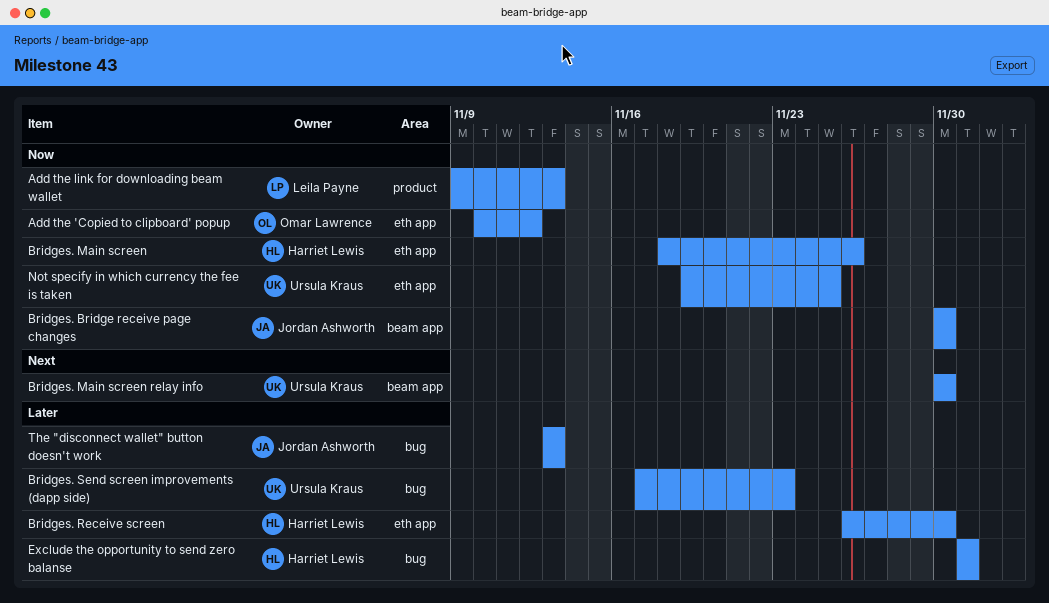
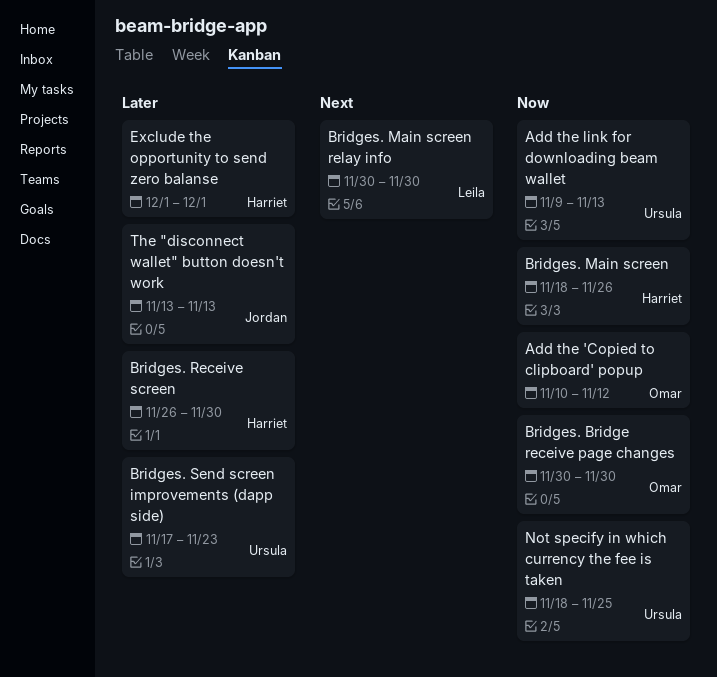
Add the link for downloading beam wallet, owner: Leila Payne -> Ursula Kraus
Bridges. Bridge receive page changes, owner: Jordan Ashworth -> Omar Lawrence
Bridges. Main screen relay info, owner: Ursula Kraus -> Leila Payne
Not specify in which currency the fee is taken, start: Nov 19 -> Nov 18

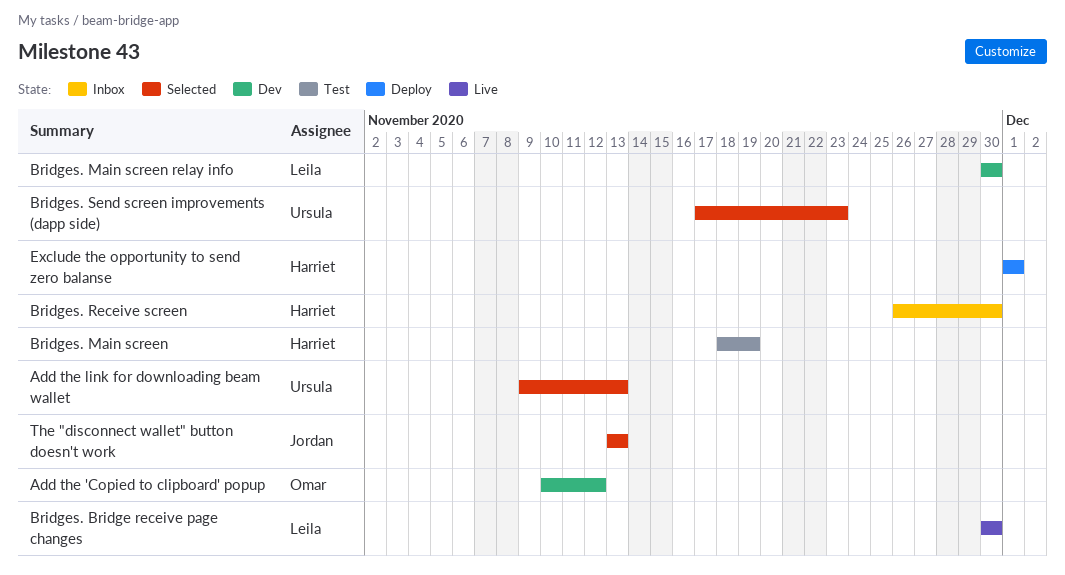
Bridges. Bridge receive page changes, owner: Omar -> Leila
Bridges. Main screen, due: Nov 26 -> Nov 19
Not specify in which currency the fee is taken: present -> none

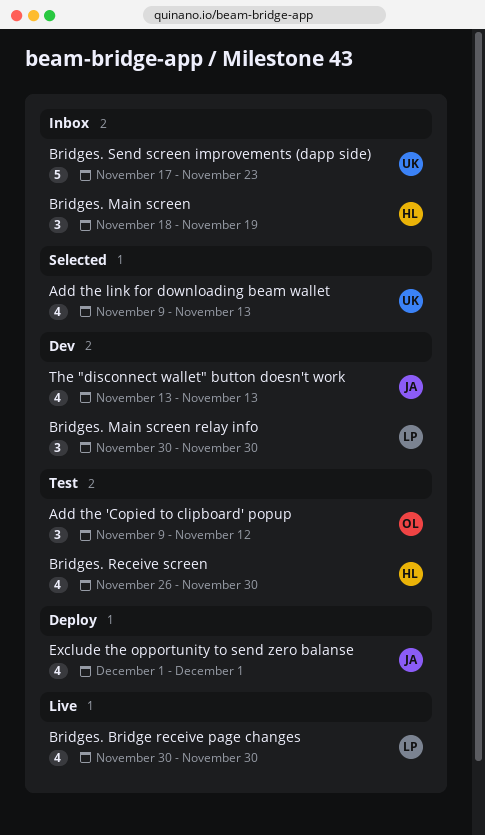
Add the 'Copied to clipboard' popup, status: Dev -> Test
Add the 'Copied to clipboard' popup, start: Nov 10 -> Nov 9
Bridges. Main screen, status: Test -> Inbox
Bridges. Receive screen, status: Inbox -> Test
Bridges. Send screen improvements (dapp side), status: Selected -> Inbox
Exclude the opportunity to send zero balanse, owner: Harriet -> Jordan
The "disconnect wallet" button doesn't work, status: Selected -> Dev

